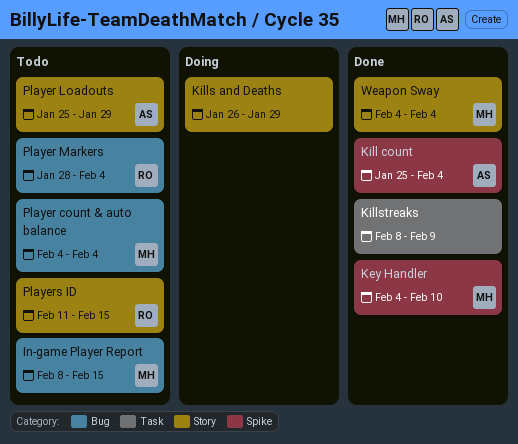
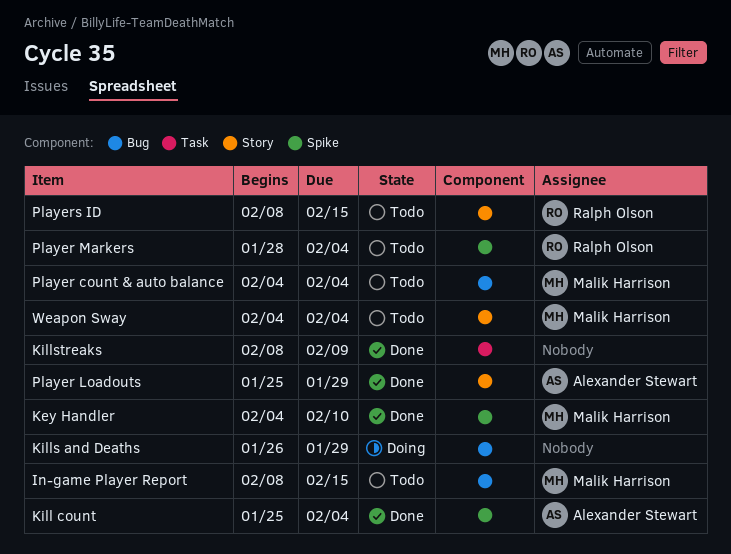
Kills and Deaths, label: Story -> Bug
Player Loadouts, status: Todo -> Done
Player Markers, label: Bug -> Spike
Players ID, start: Feb 11 -> Feb 8
Weapon Sway, status: Done -> Todo

